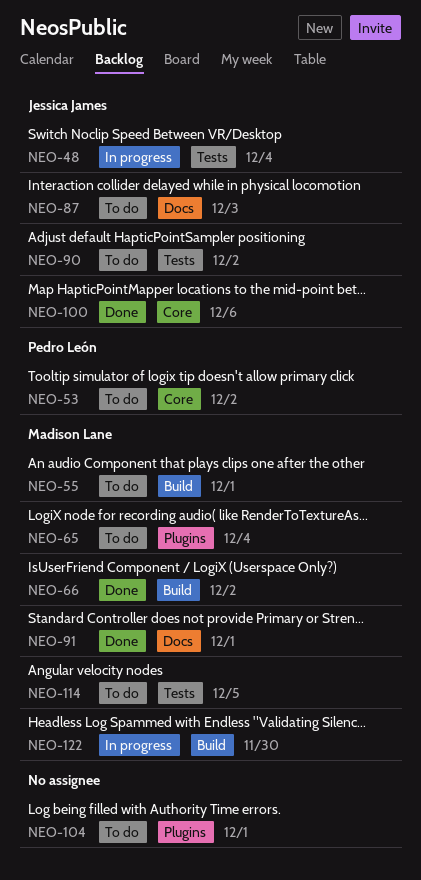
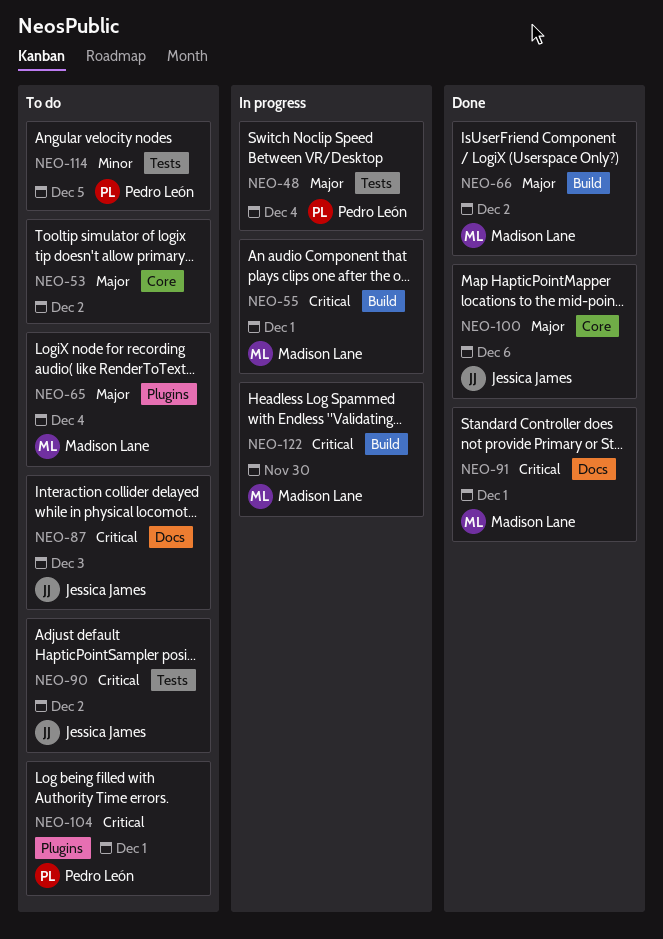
NEO-48, owner: Jessica James -> Pedro León
NEO-53, owner: Pedro León -> none
NEO-55, status: To do -> In progress
NEO-104, owner: none -> Pedro León
NEO-114, owner: Madison Lane -> Pedro León

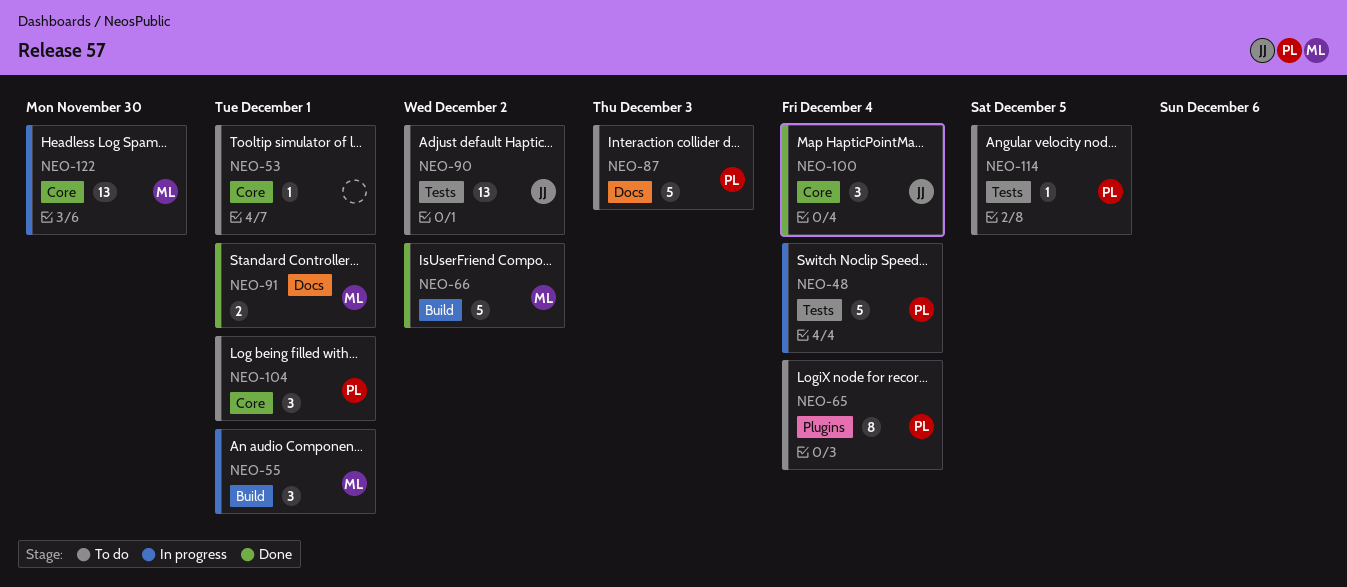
NEO-53, due: Dec 2 -> Dec 1
NEO-65, owner: Madison Lane -> Pedro León
NEO-87, owner: Jessica James -> Pedro León
NEO-100, due: Dec 6 -> Dec 4
NEO-104, label: Plugins -> Core
NEO-122, label: Build -> Core

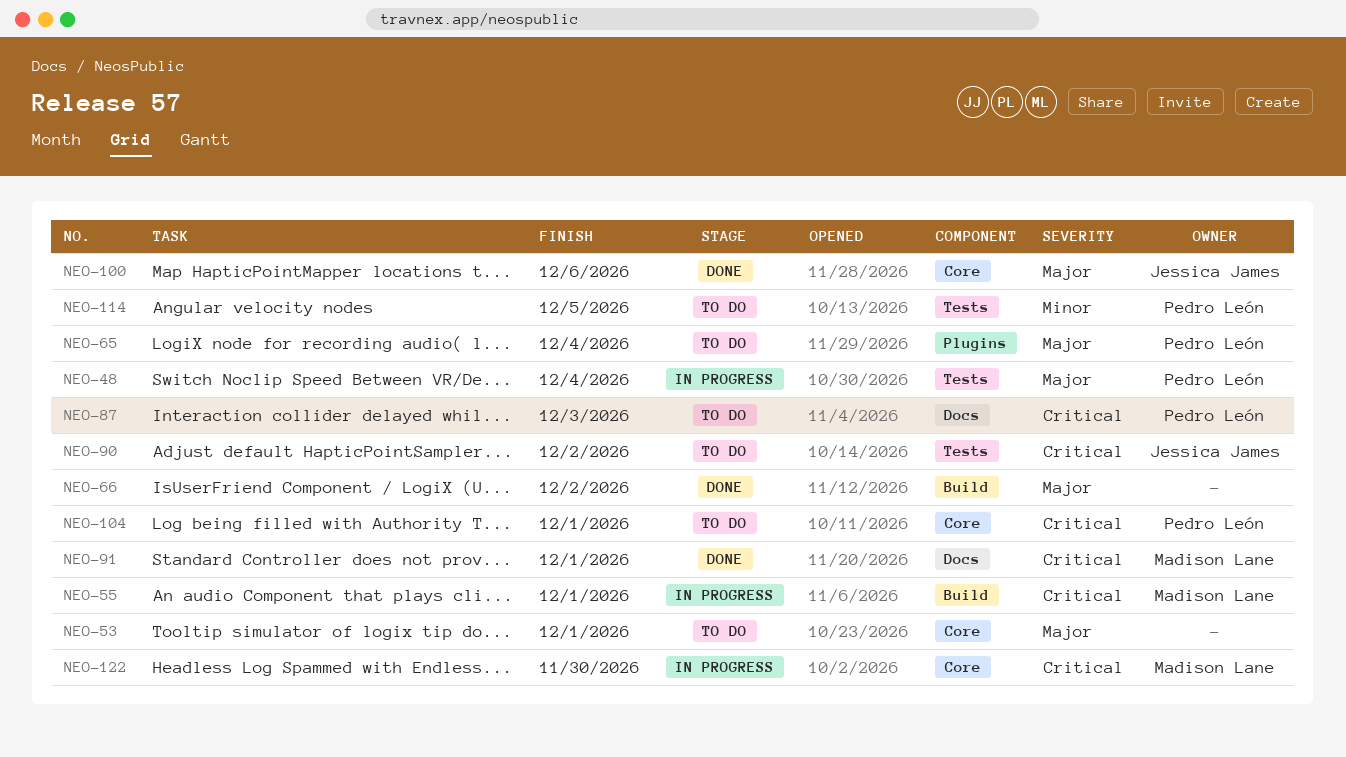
NEO-66, owner: Madison Lane -> none
NEO-100, due: Dec 4 -> Dec 6

